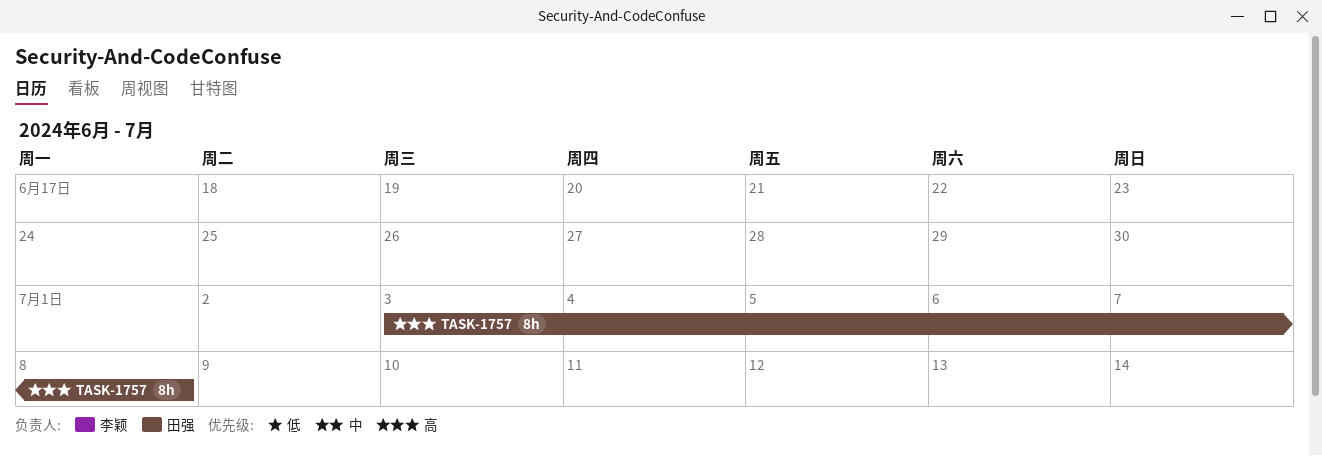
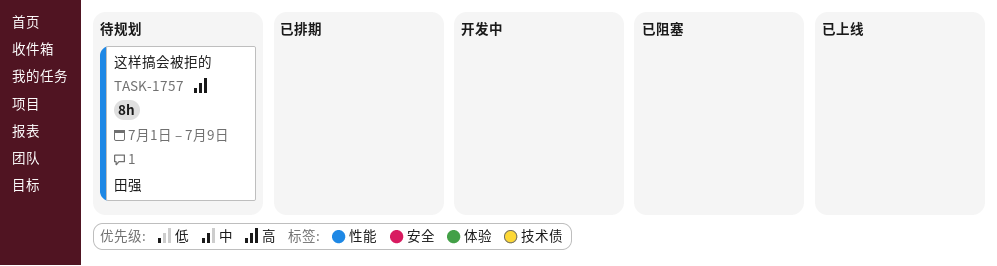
TASK-1757, start: Jul 3 -> Jul 1
TASK-1757, due: Jul 8 -> Jul 9

